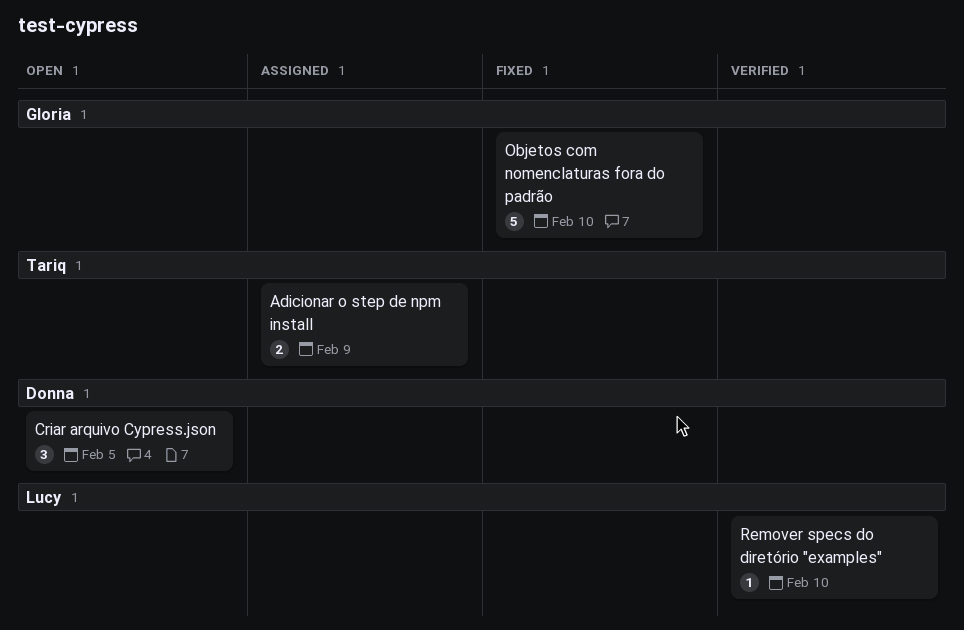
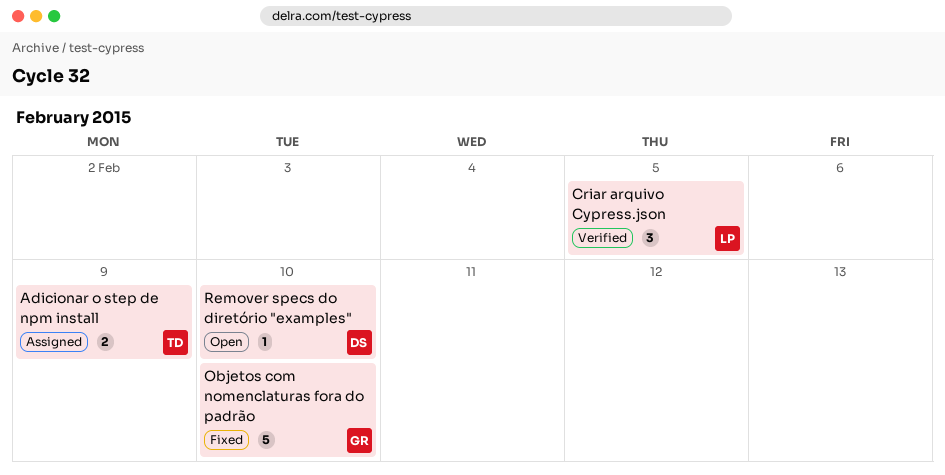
Criar arquivo Cypress.json, status: Open -> Verified
Criar arquivo Cypress.json, owner: Donna -> Lucy
Remover specs do diretório "examples", status: Verified -> Open
Remover specs do diretório "examples", owner: Lucy -> Donna

